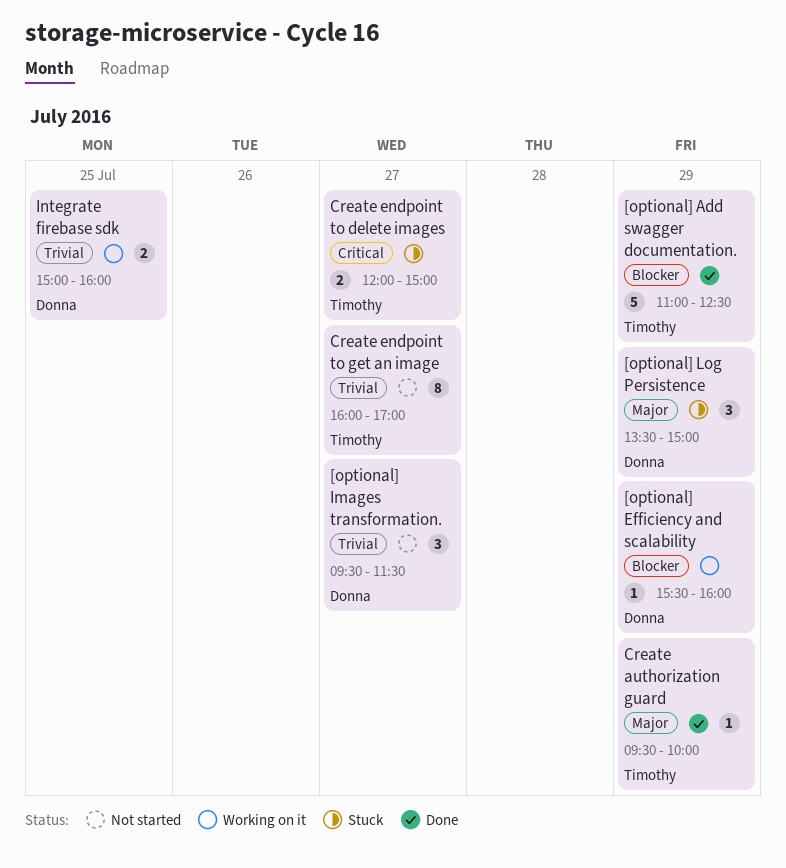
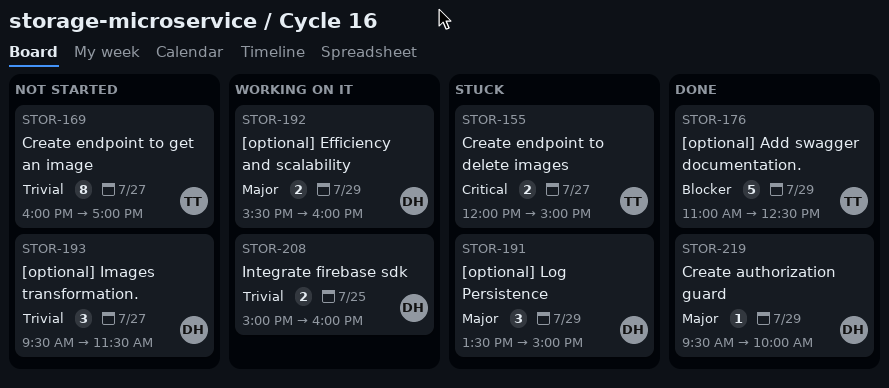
[optional] Efficiency and scalability, priority: Blocker -> Major
[optional] Efficiency and scalability, estimate: 1 -> 2
Create authorization guard, owner: Timothy -> Donna

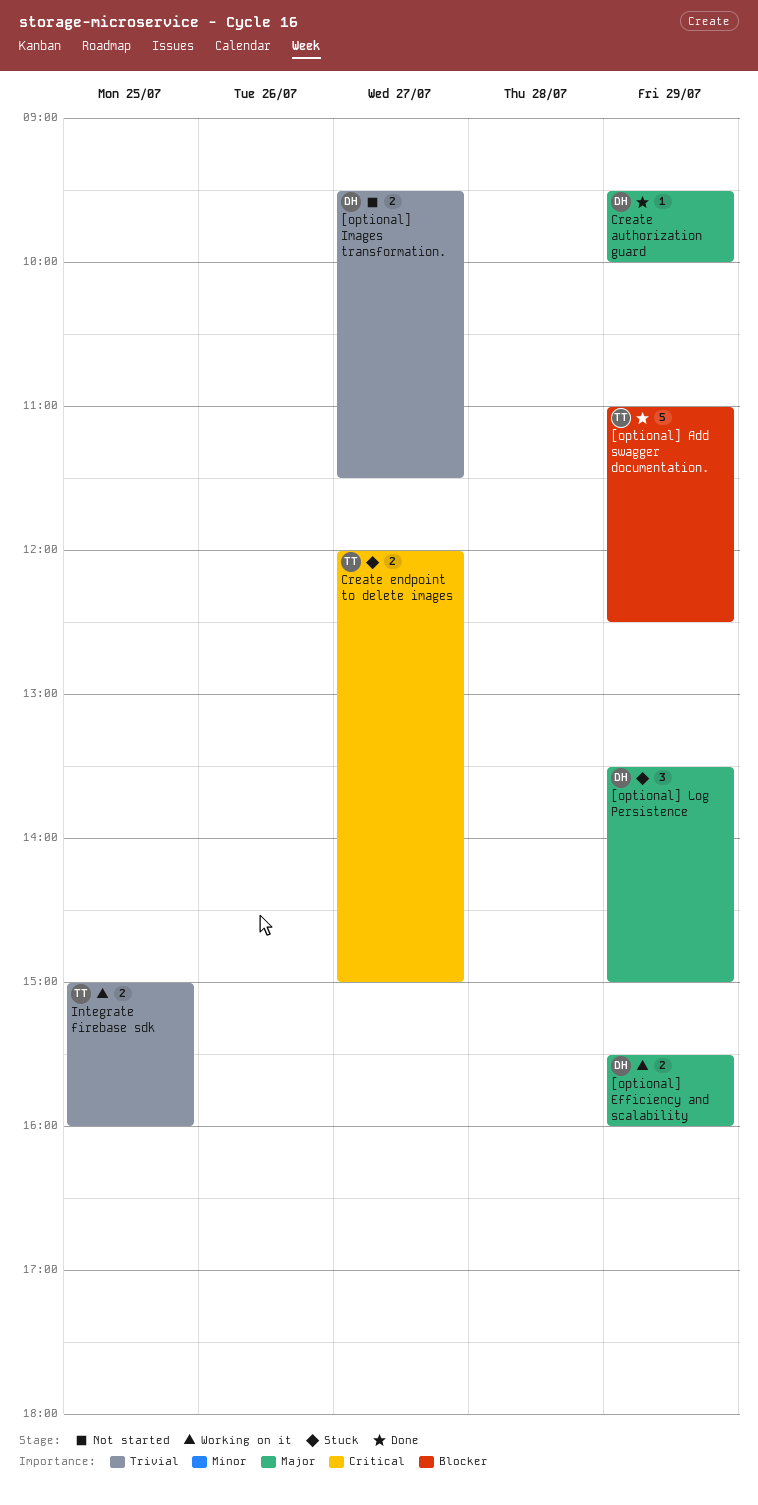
[optional] Images transformation., estimate: 3 -> 2
Create endpoint to get an image: present -> none
Integrate firebase sdk, owner: DH -> TT

